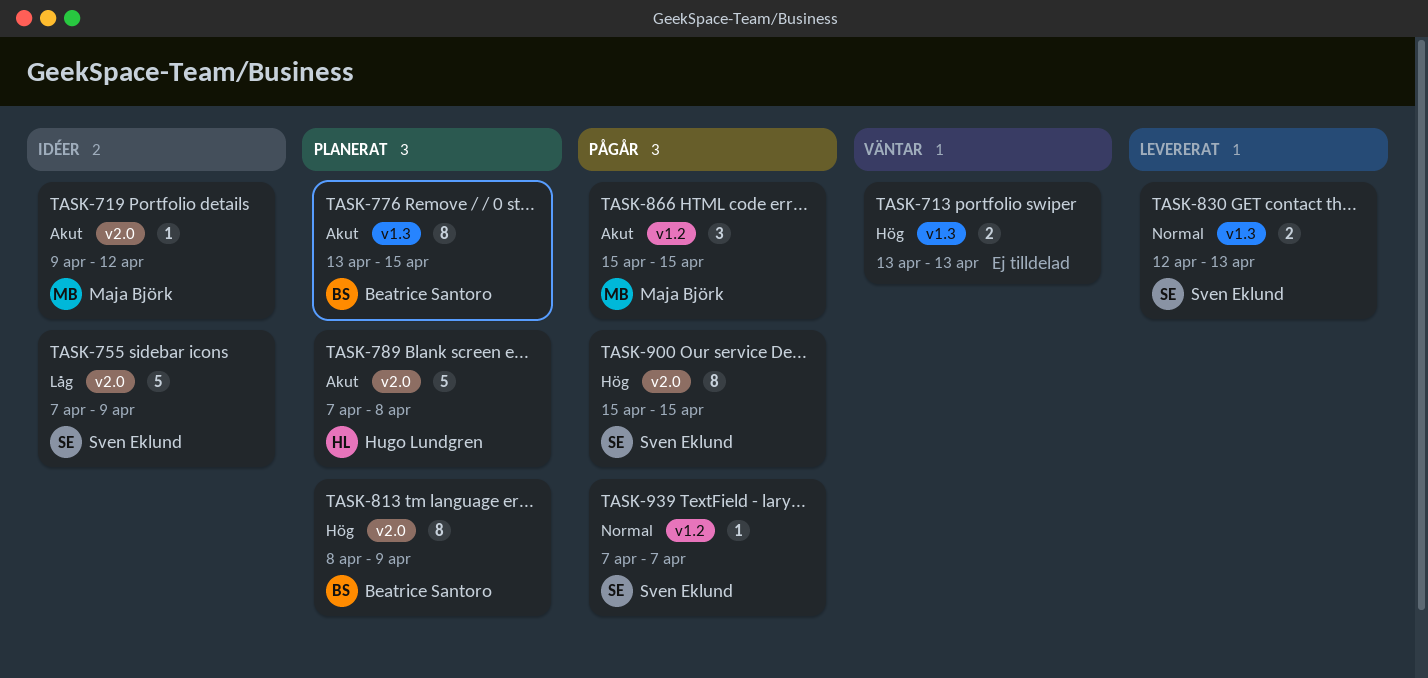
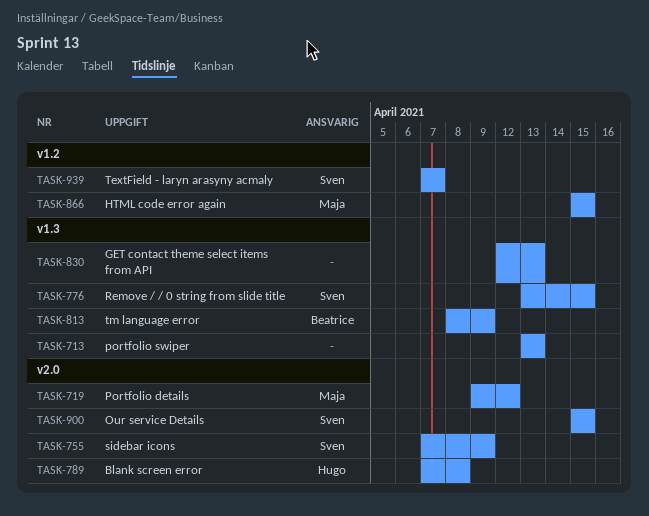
TASK-776, owner: Beatrice Santoro -> Sven Eklund
TASK-813, label: v2.0 -> v1.3
TASK-830, owner: Sven Eklund -> none

